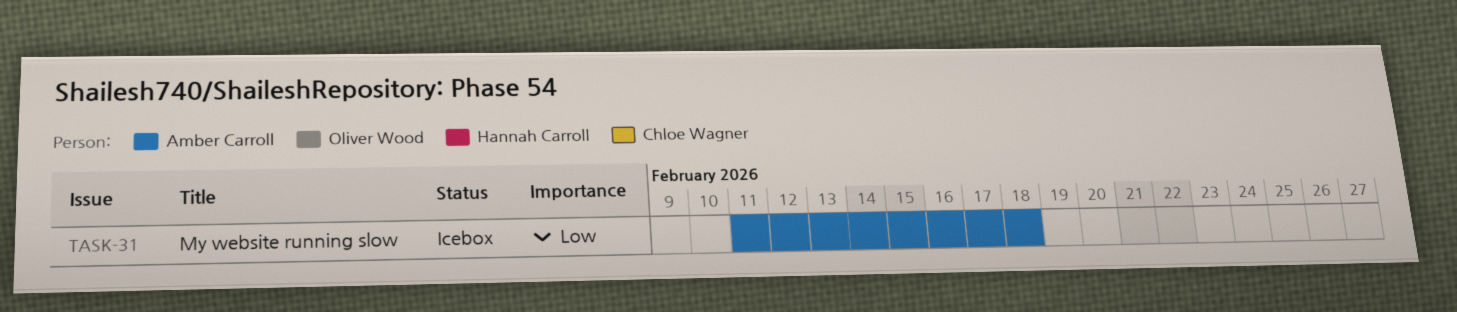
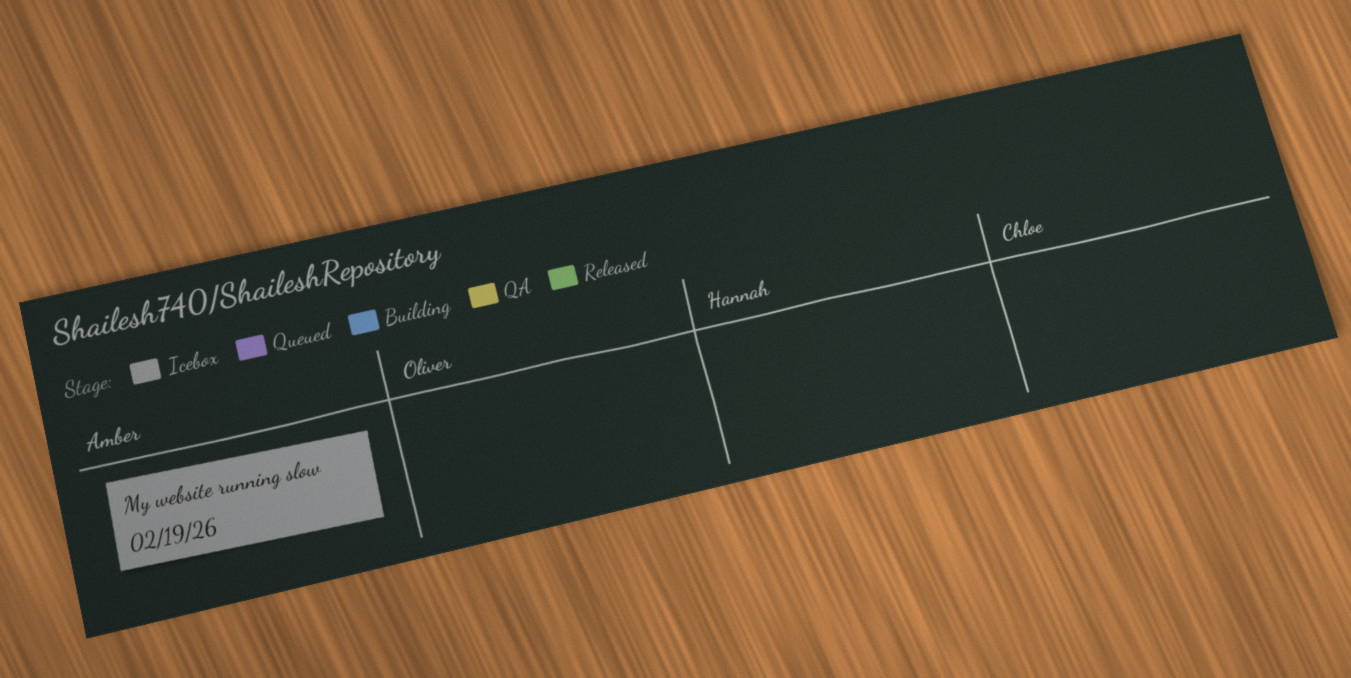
My website running slow, due: Feb 18 -> Feb 19

